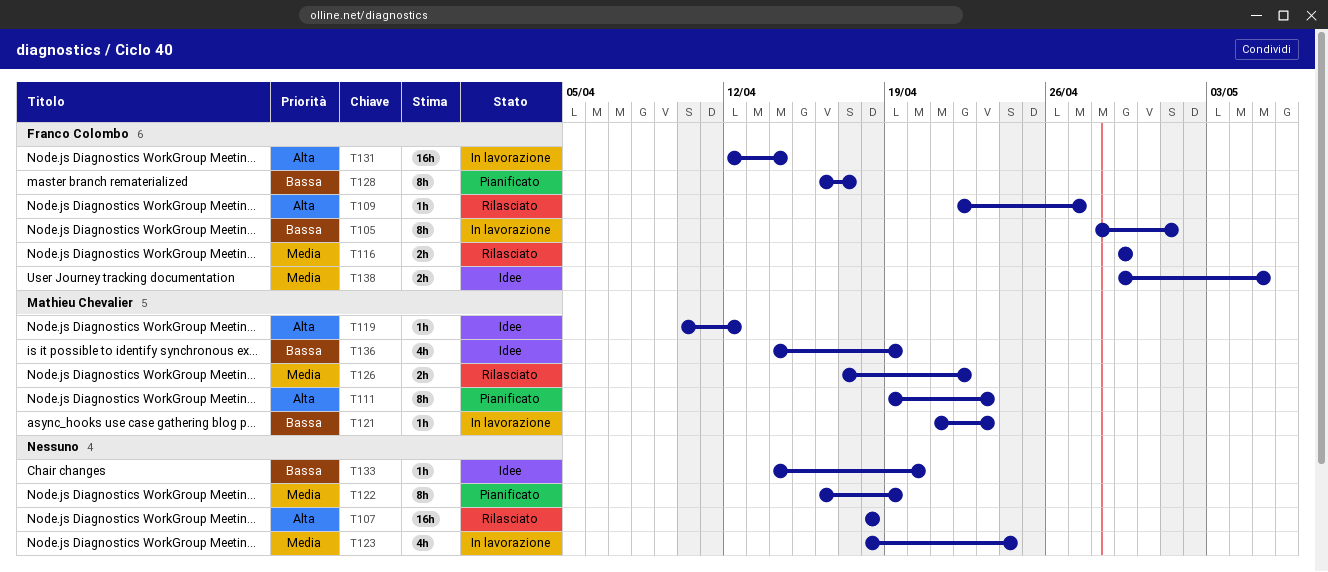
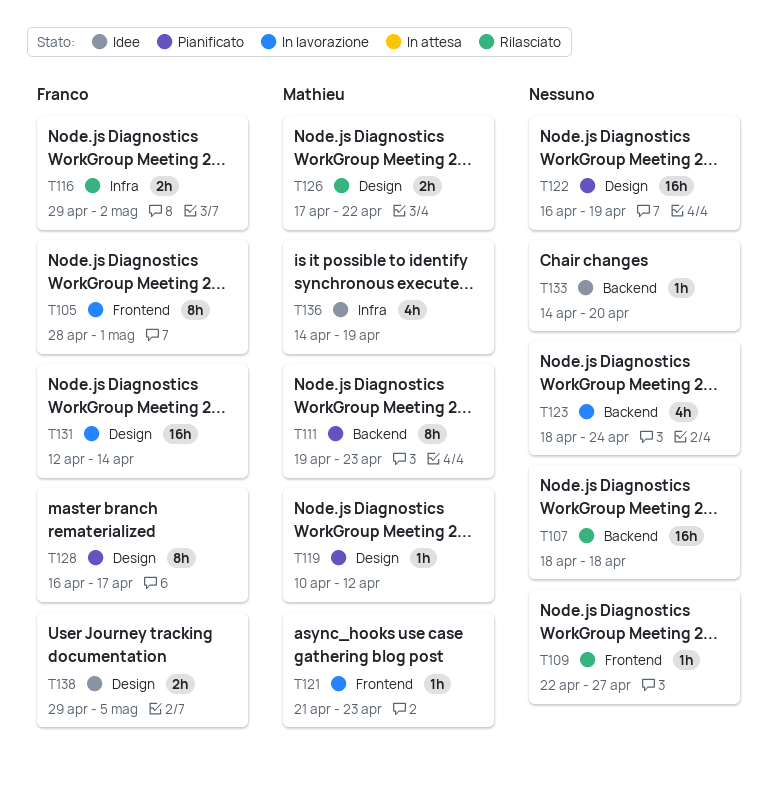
T109, owner: Franco Colombo -> none
T116, due: Apr 29 -> May 2
T119, status: Idee -> Pianificato
T122, estimate: 8h -> 16h

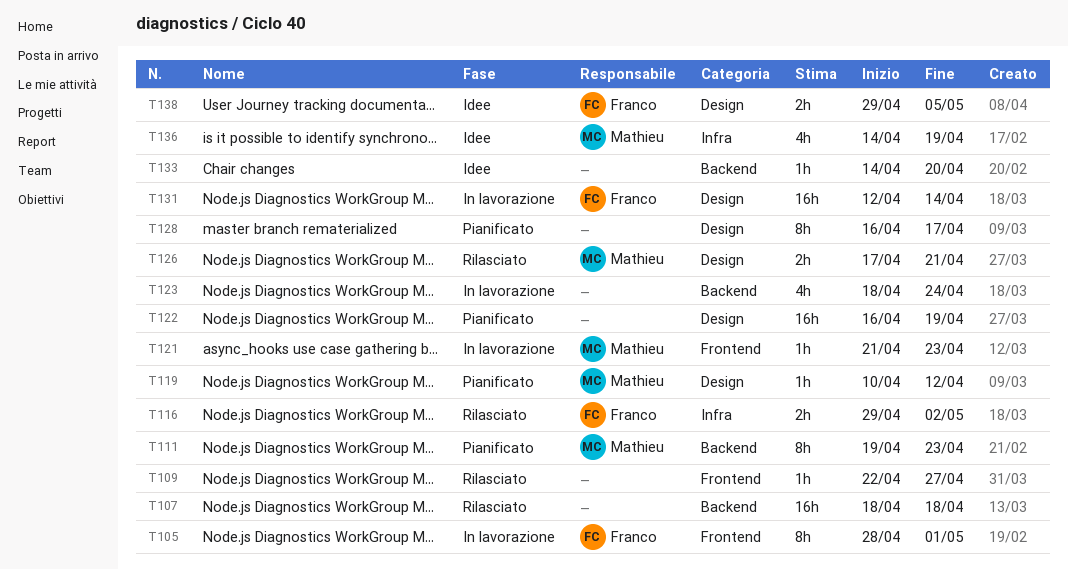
T126, due: Apr 22 -> Apr 21
T128, owner: Franco -> none

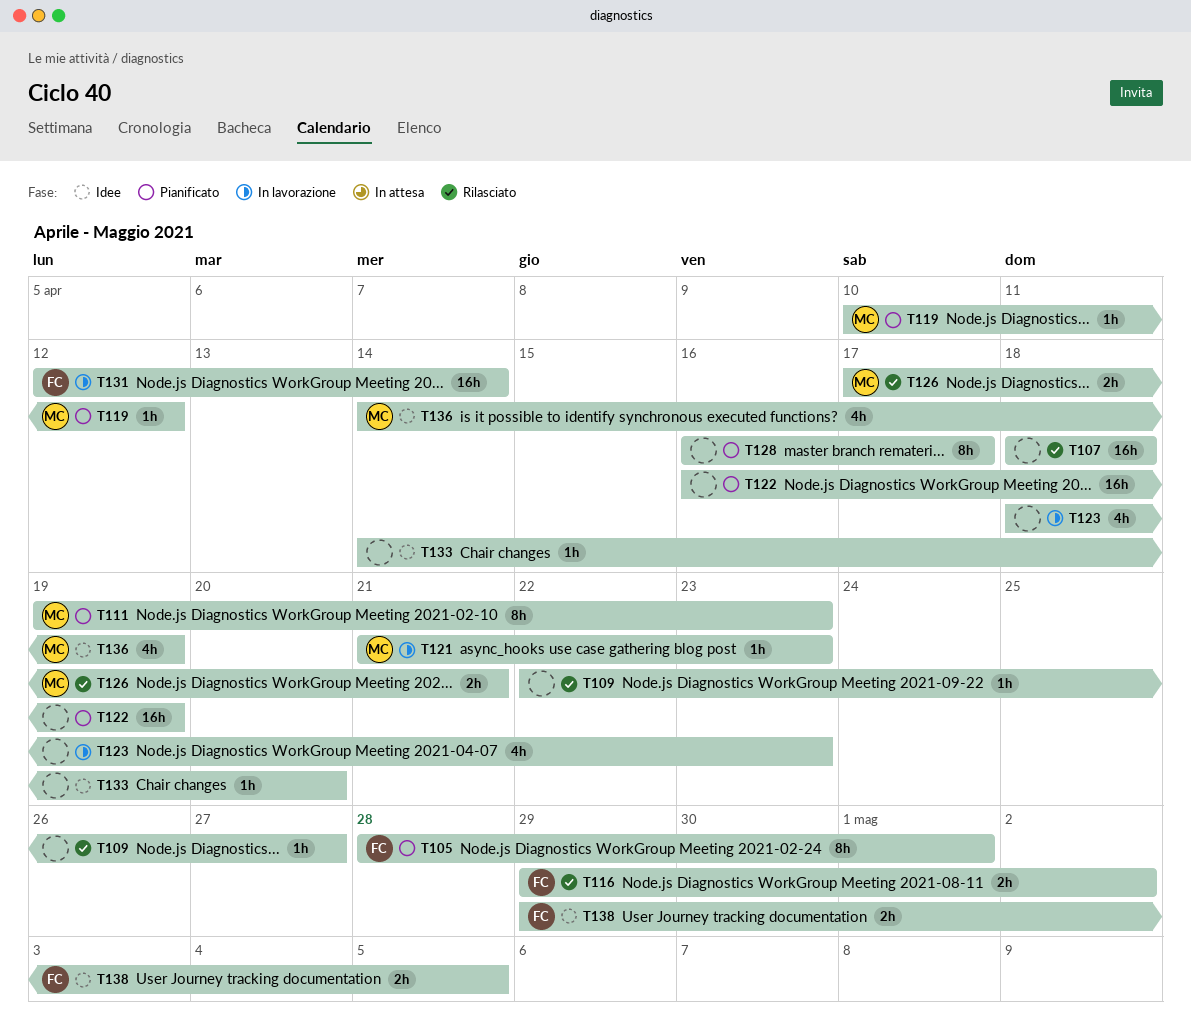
T105, status: In lavorazione -> Pianificato
T123, due: Apr 24 -> Apr 23

